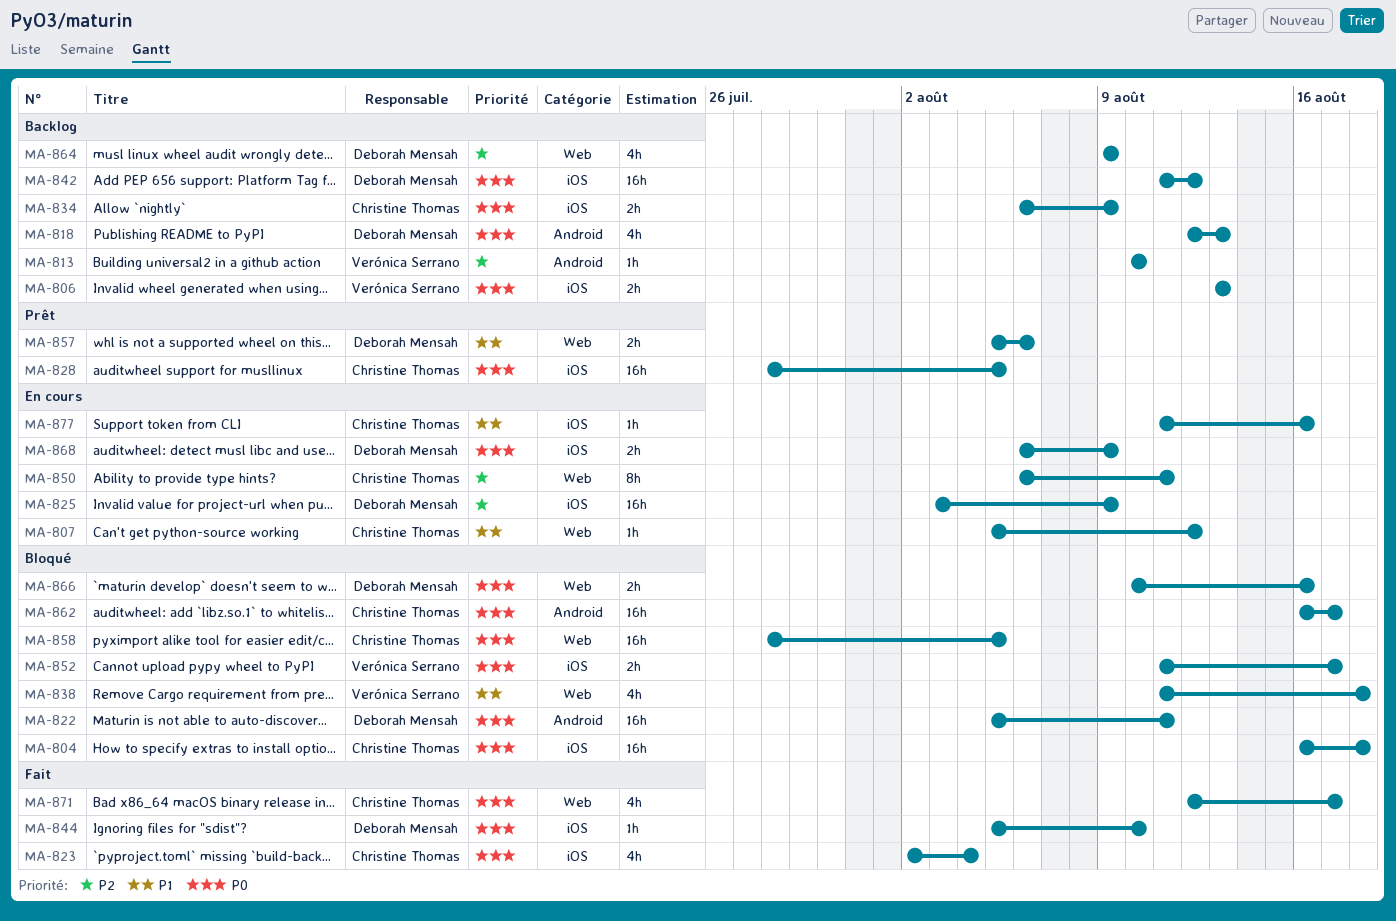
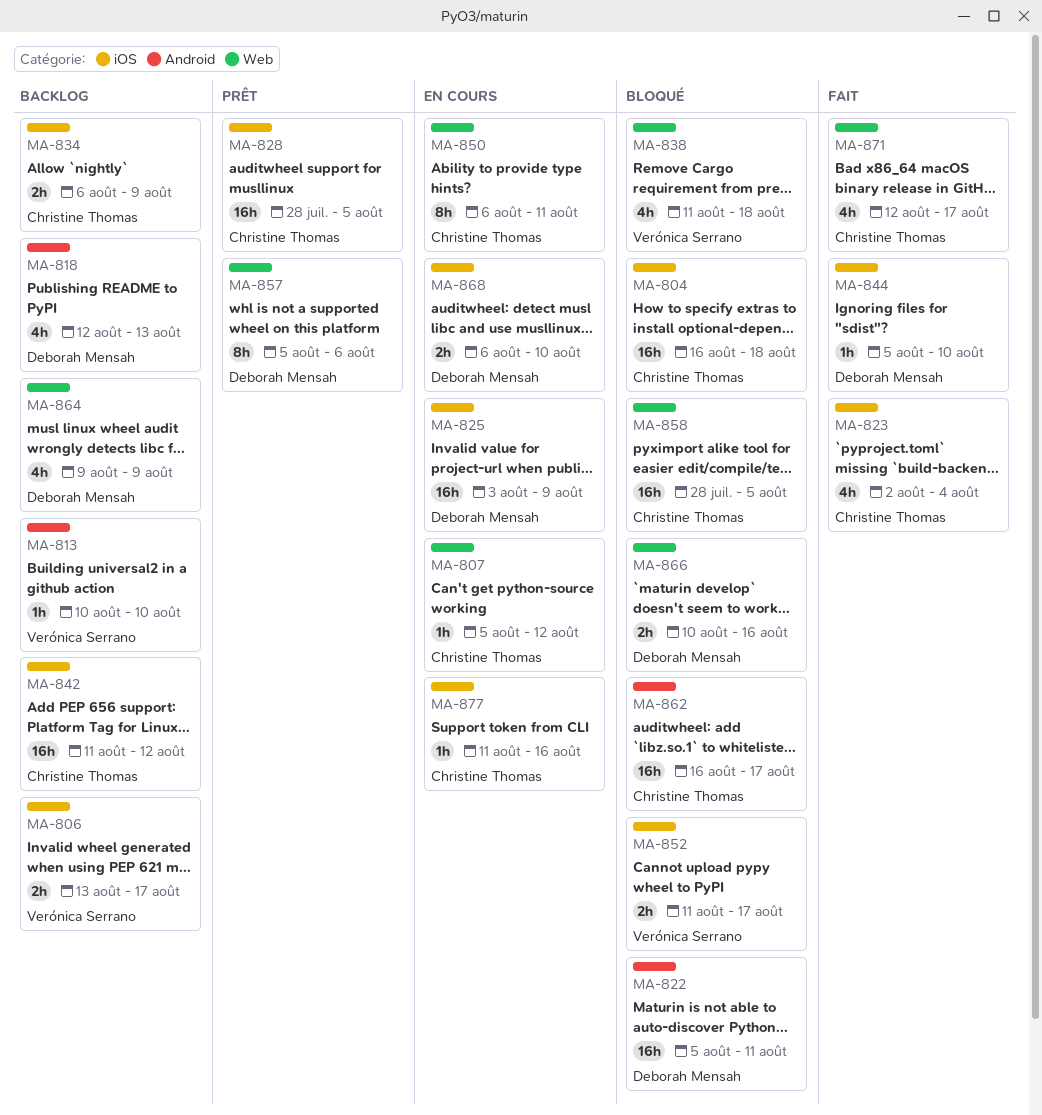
MA-806, due: Aug 13 -> Aug 17
MA-842, owner: Deborah Mensah -> Christine Thomas
MA-857, estimate: 2h -> 8h
MA-868, due: Aug 9 -> Aug 10

